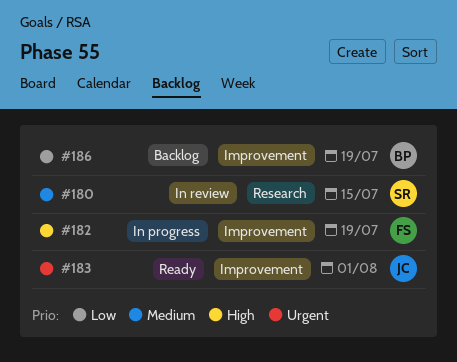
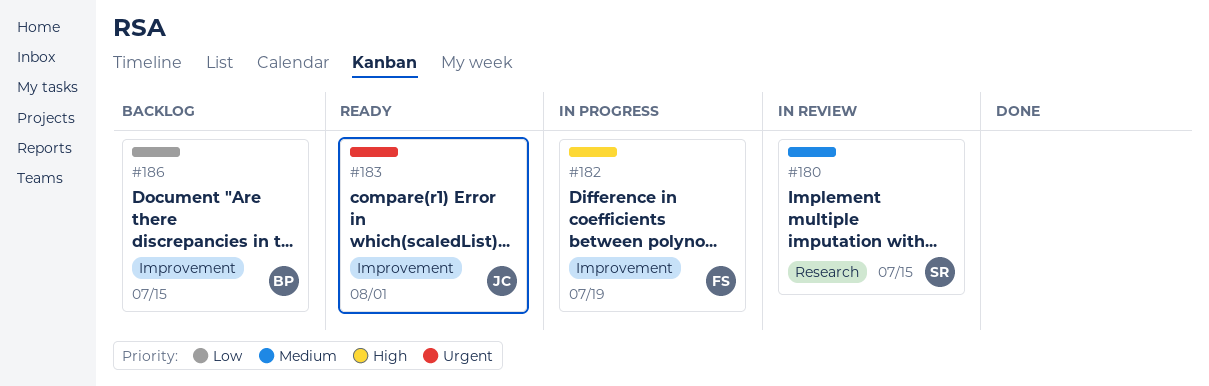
#186, due: Jul 19 -> Jul 15

